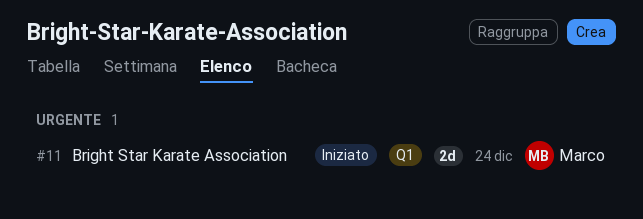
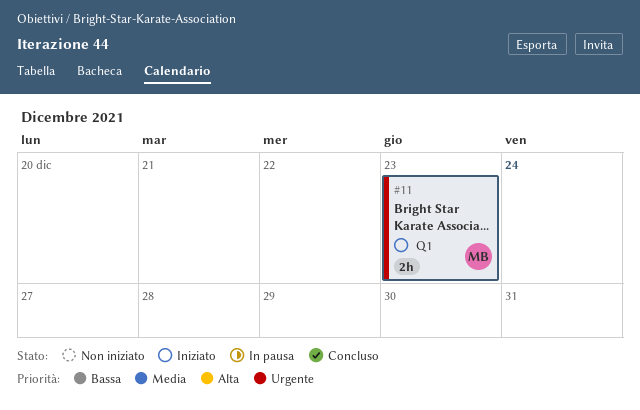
#11, estimate: 2d -> 2h
#11, due: Dec 24 -> Dec 23

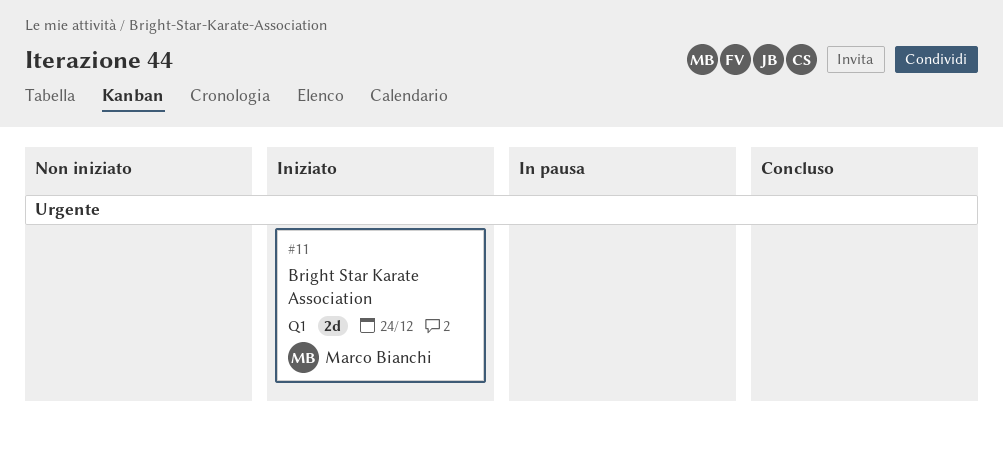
#11, estimate: 2h -> 2d
#11, due: Dec 23 -> Dec 24

